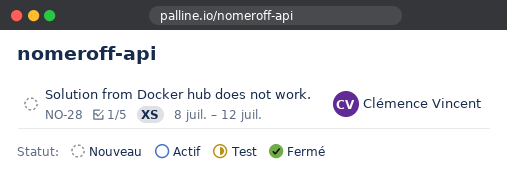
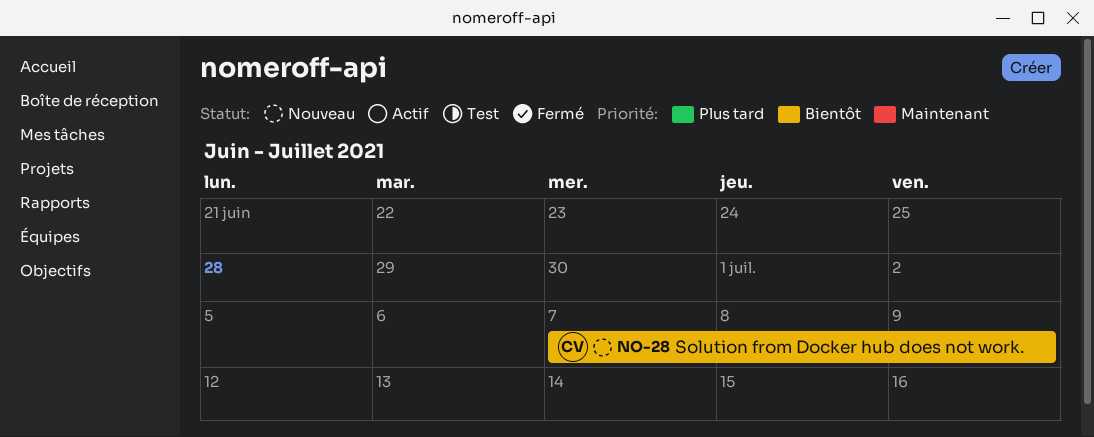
NO-28, start: Jul 8 -> Jul 7
NO-28, due: Jul 12 -> Jul 9

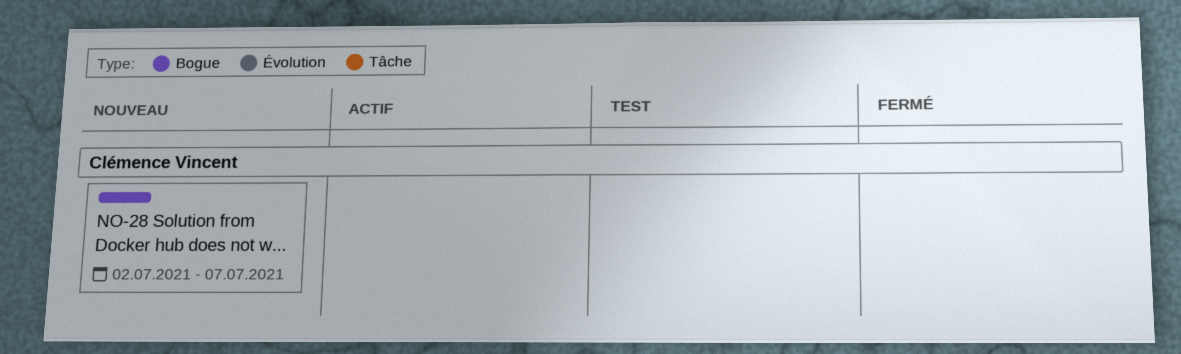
NO-28, start: Jul 7 -> Jul 2
NO-28, due: Jul 9 -> Jul 7

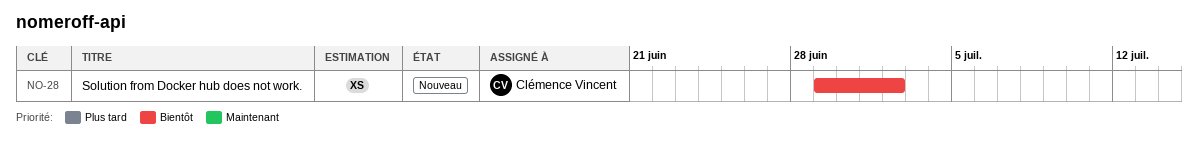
NO-28, start: Jul 2 -> Jun 29
NO-28, due: Jul 7 -> Jul 2

